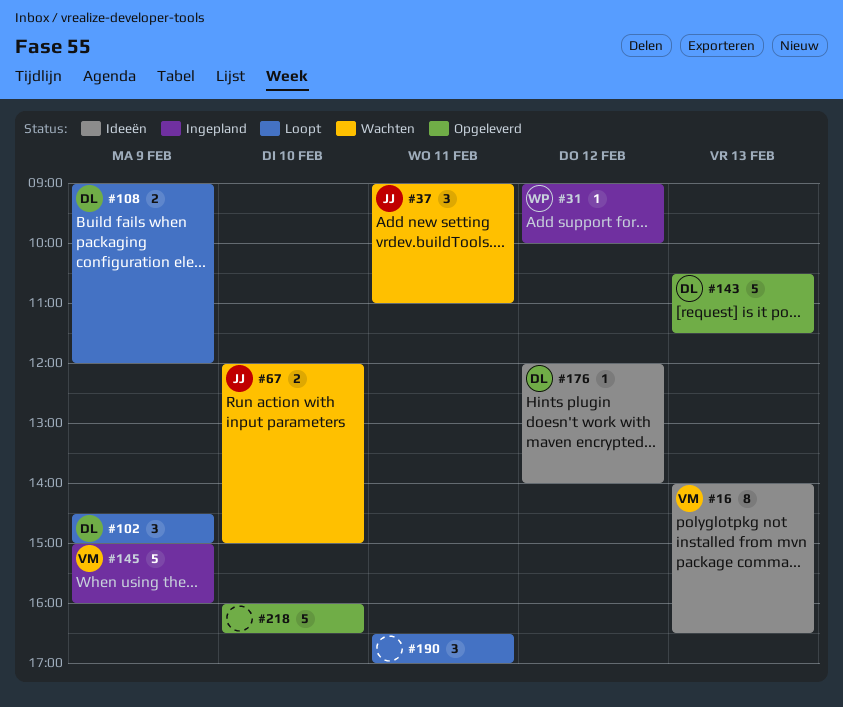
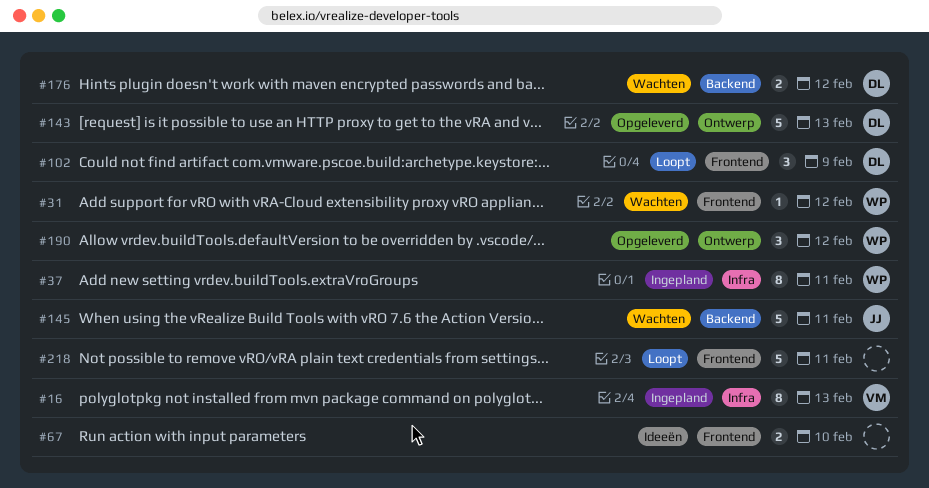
#16, status: Ideeën -> Ingepland
#31, status: Ingepland -> Wachten
#37, status: Wachten -> Ingepland
#37, owner: JJ -> WP
#37, estimate: 3 -> 8
#67, status: Wachten -> Ideeën
#67, owner: JJ -> none
#108: present -> none
#145, status: Ingepland -> Wachten
#145, owner: VM -> JJ
#145, day: Feb 9 -> Feb 11
#176, status: Ideeën -> Wachten
#176, estimate: 1 -> 2
#190, status: Loopt -> Opgeleverd
#190, owner: none -> WP
#190, day: Feb 11 -> Feb 12
#218, status: Opgeleverd -> Loopt
#218, day: Feb 10 -> Feb 11

